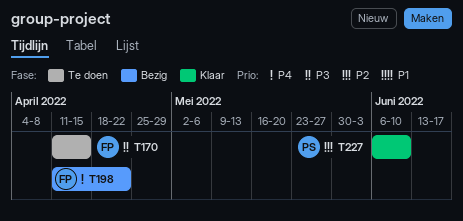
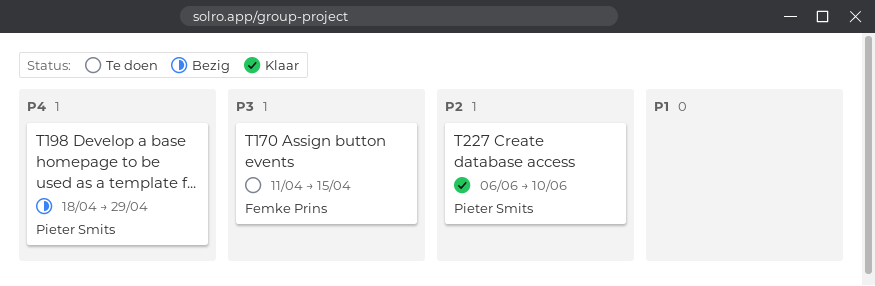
T198, owner: Femke Prins -> Pieter Smits
T198, start: Apr 11 -> Apr 18
T198, due: Apr 22 -> Apr 29

